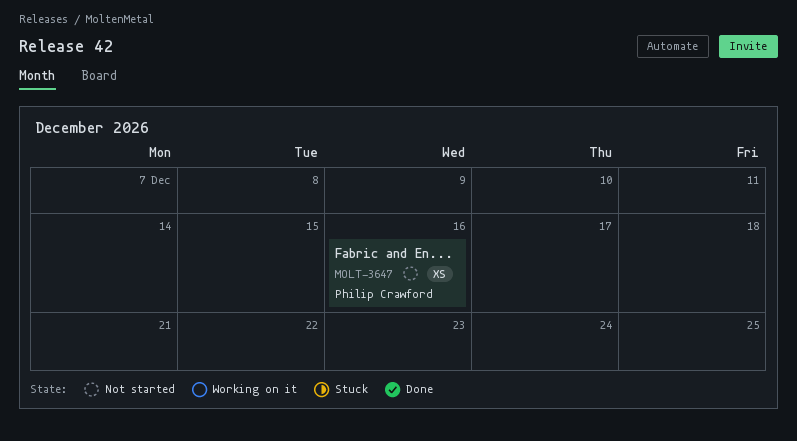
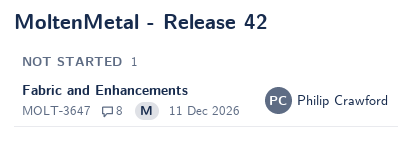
MOLT-3647, estimate: XS -> M
MOLT-3647, due: Dec 16 -> Dec 11

